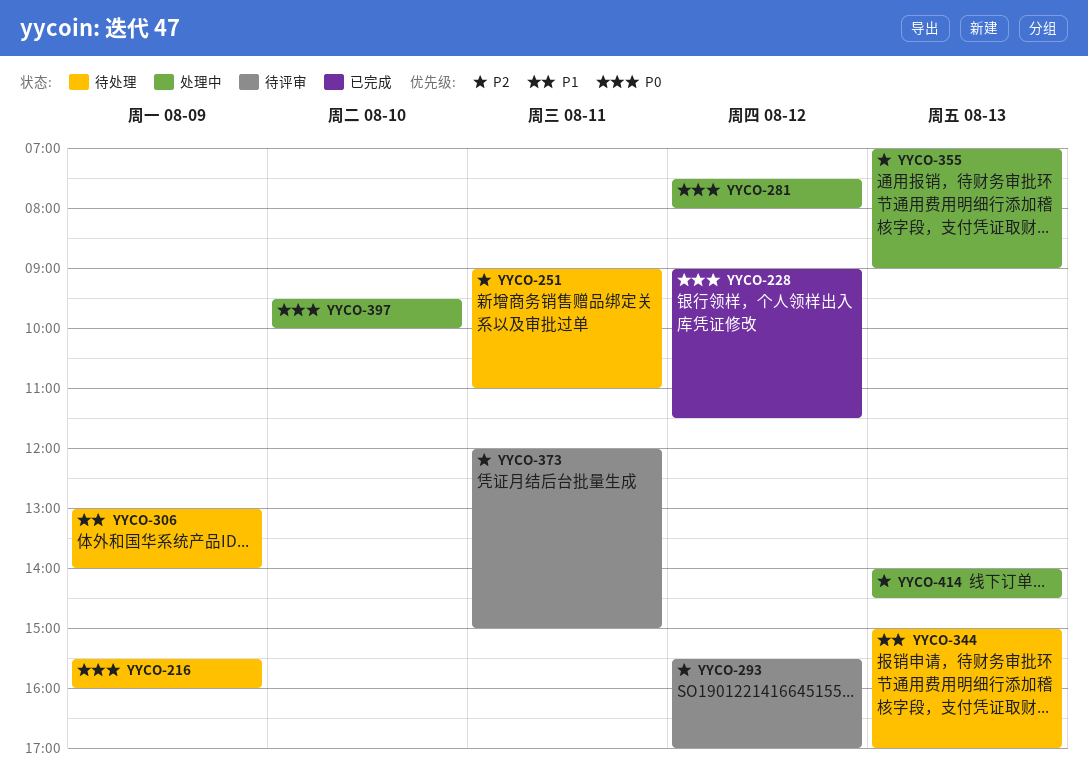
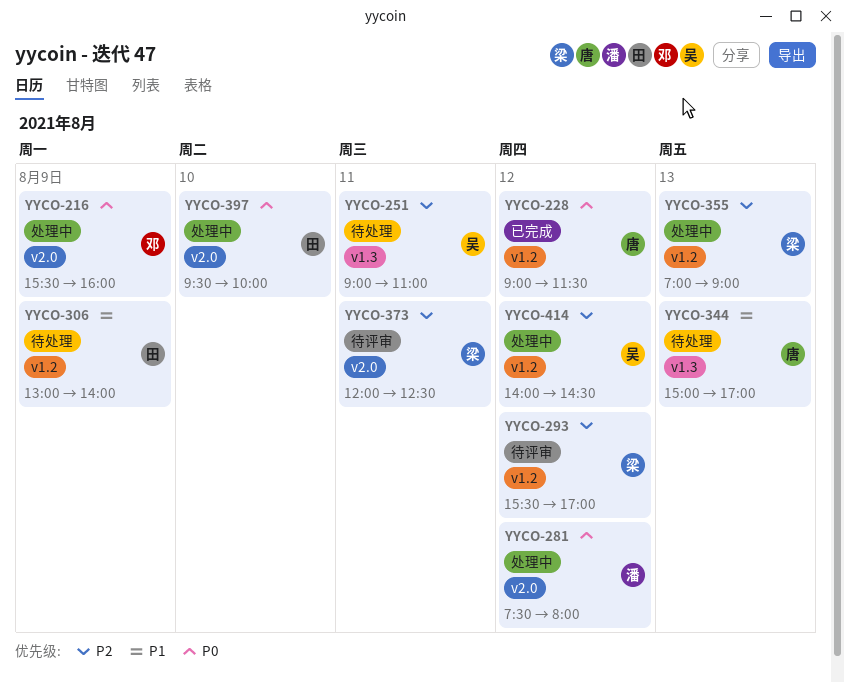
YYCO-216, status: 待处理 -> 处理中
YYCO-373, ends: 15:00 -> 12:30
YYCO-414, day: Aug 13 -> Aug 12

